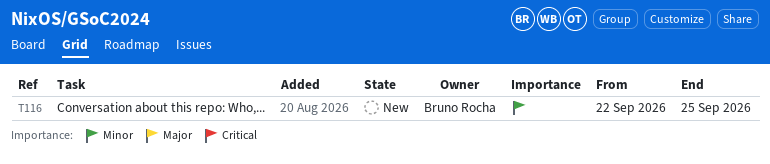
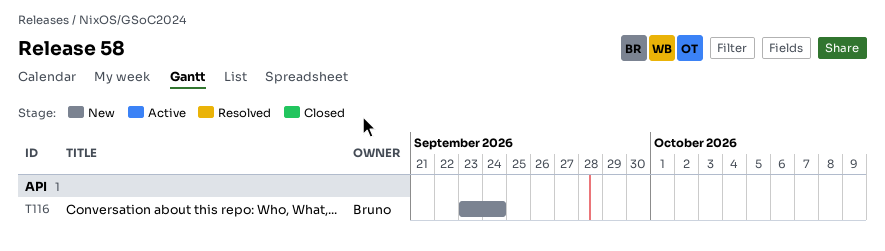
T116, start: Sep 22 -> Sep 23
T116, due: Sep 25 -> Sep 24

